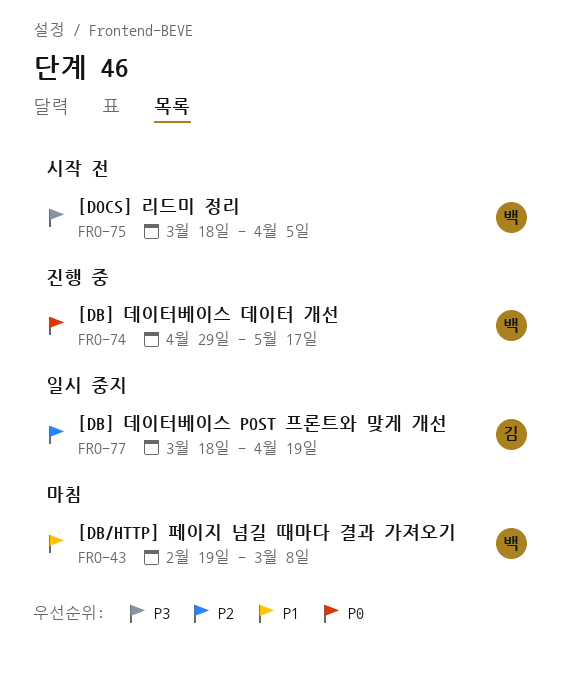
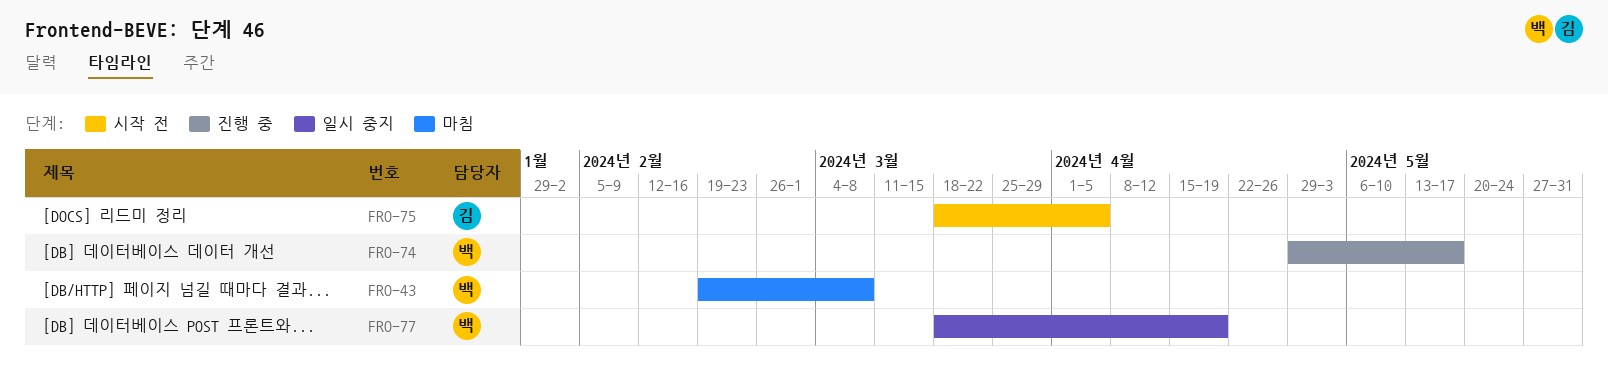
FRO-75, owner: 백 -> 김
FRO-77, owner: 김 -> 백

